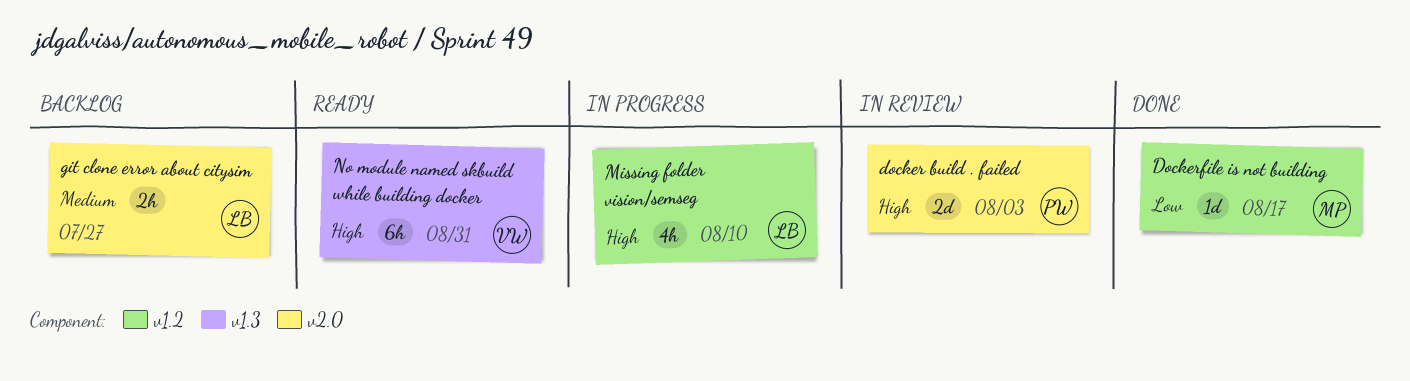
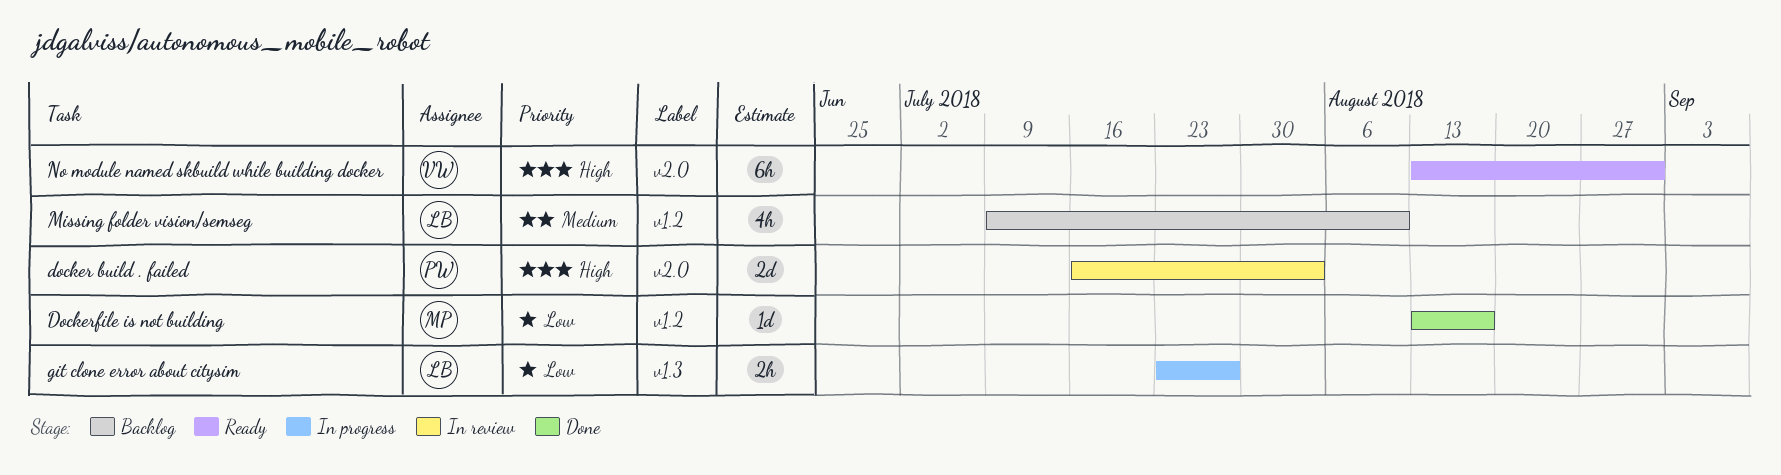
git clone error about citysim, status: Backlog -> In progress
git clone error about citysim, priority: Medium -> Low
git clone error about citysim, label: v2.0 -> v1.3
Missing folder vision/semseg, status: In progress -> Backlog
Missing folder vision/semseg, priority: High -> Medium
No module named skbuild while building docker, label: v1.3 -> v2.0

